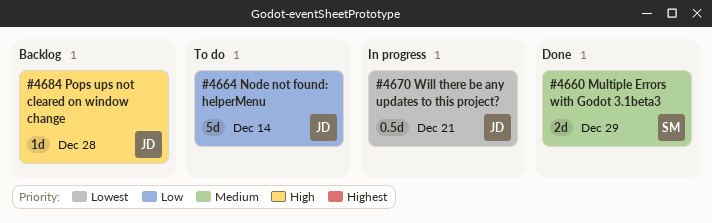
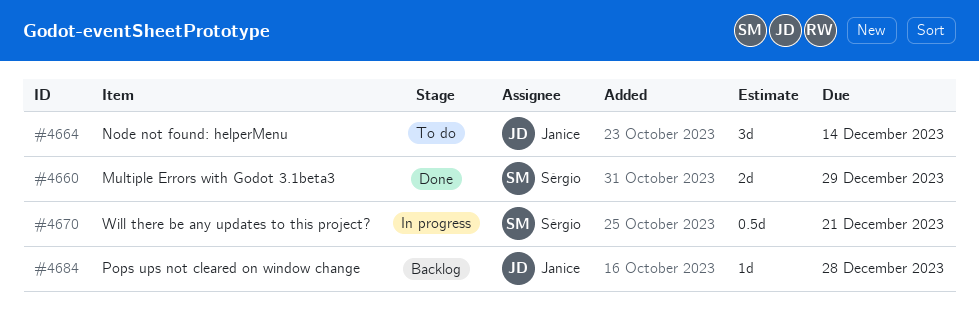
#4664, estimate: 5d -> 3d
#4670, owner: Janice -> Sérgio

